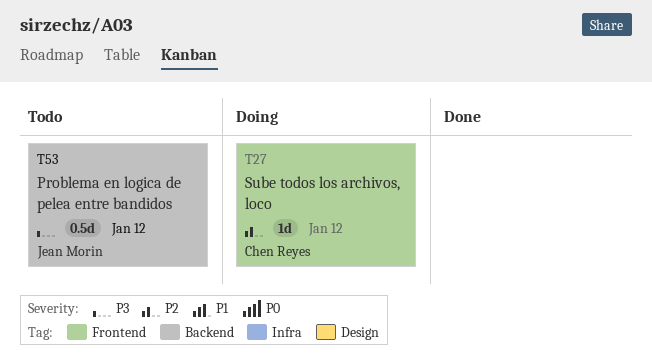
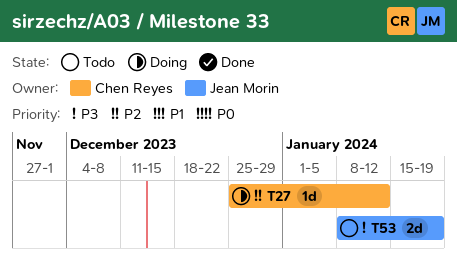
T53, estimate: 0.5d -> 2d
T53, due: Jan 12 -> Jan 19

